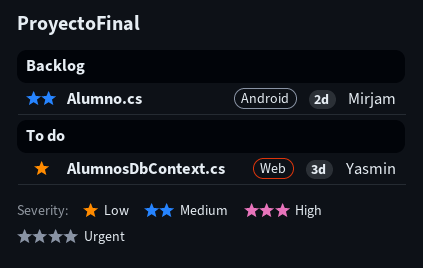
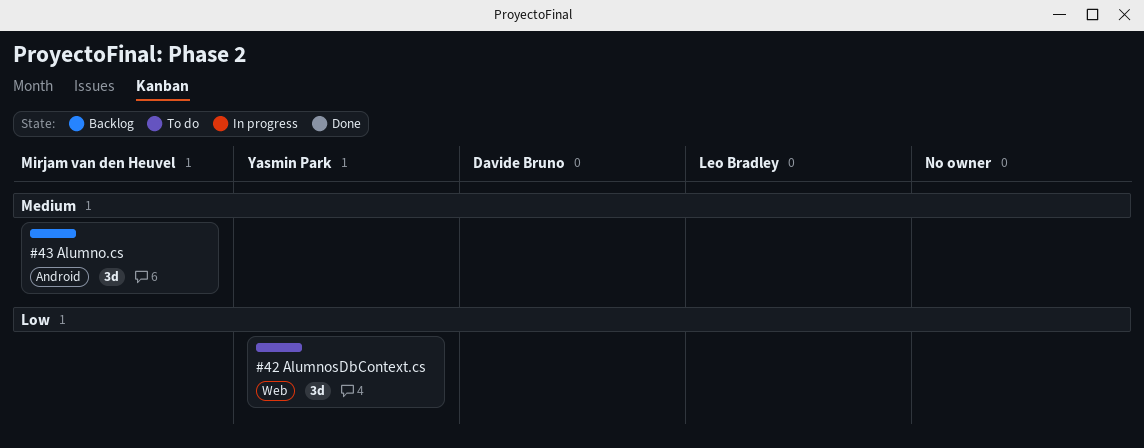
Alumno.cs, estimate: 2d -> 3d

